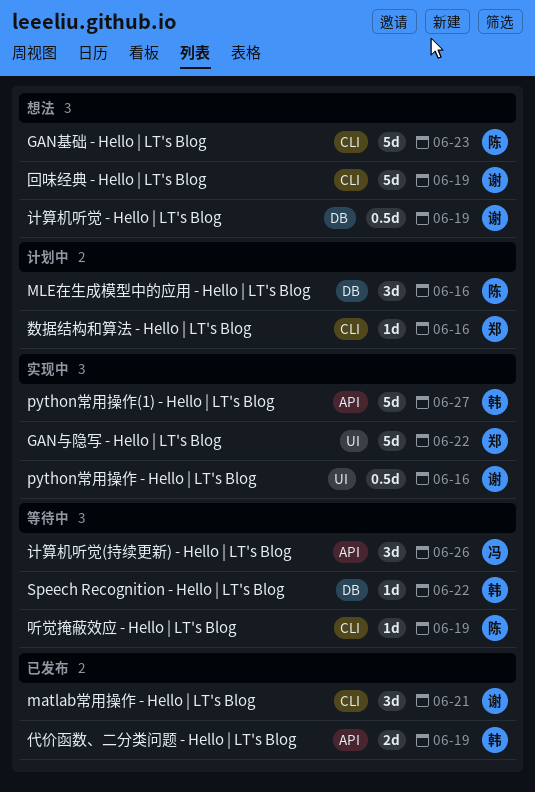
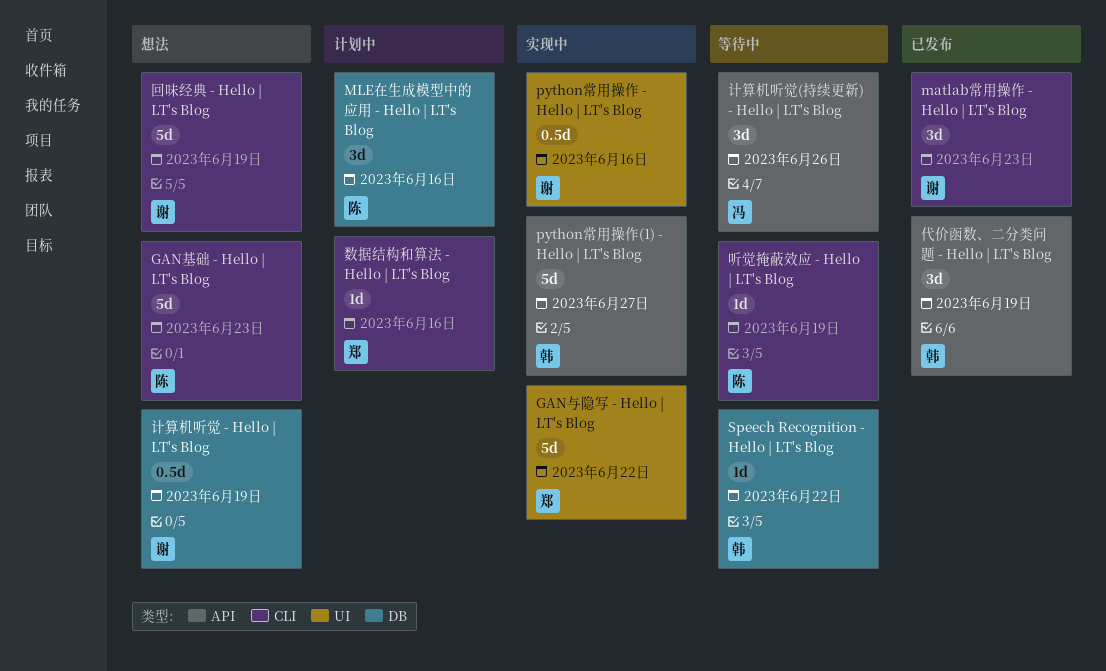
matlab常用操作 - Hello | LT's Blog, due: Jun 21 -> Jun 23
代价函数、二分类问题 - Hello | LT's Blog, estimate: 2d -> 3d

